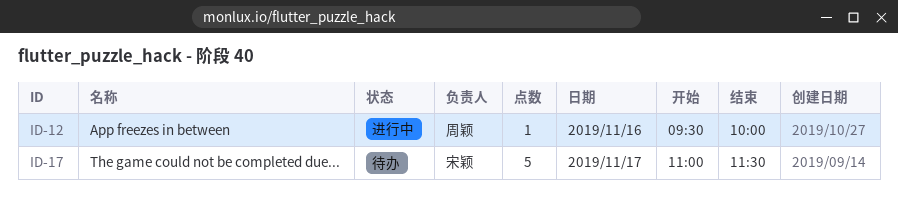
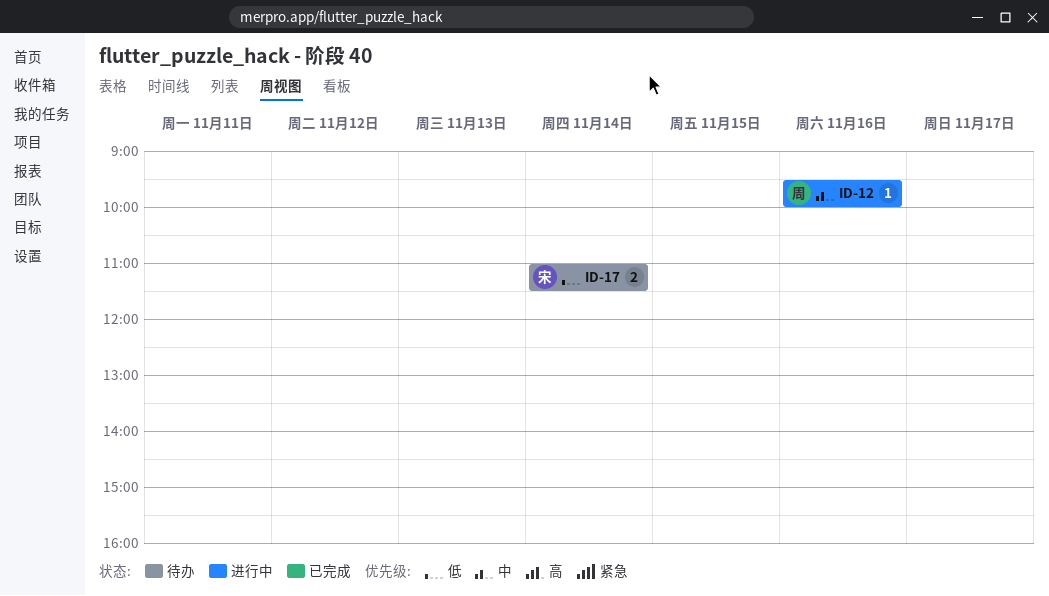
ID-17, estimate: 5 -> 2
ID-17, day: Nov 17 -> Nov 14

